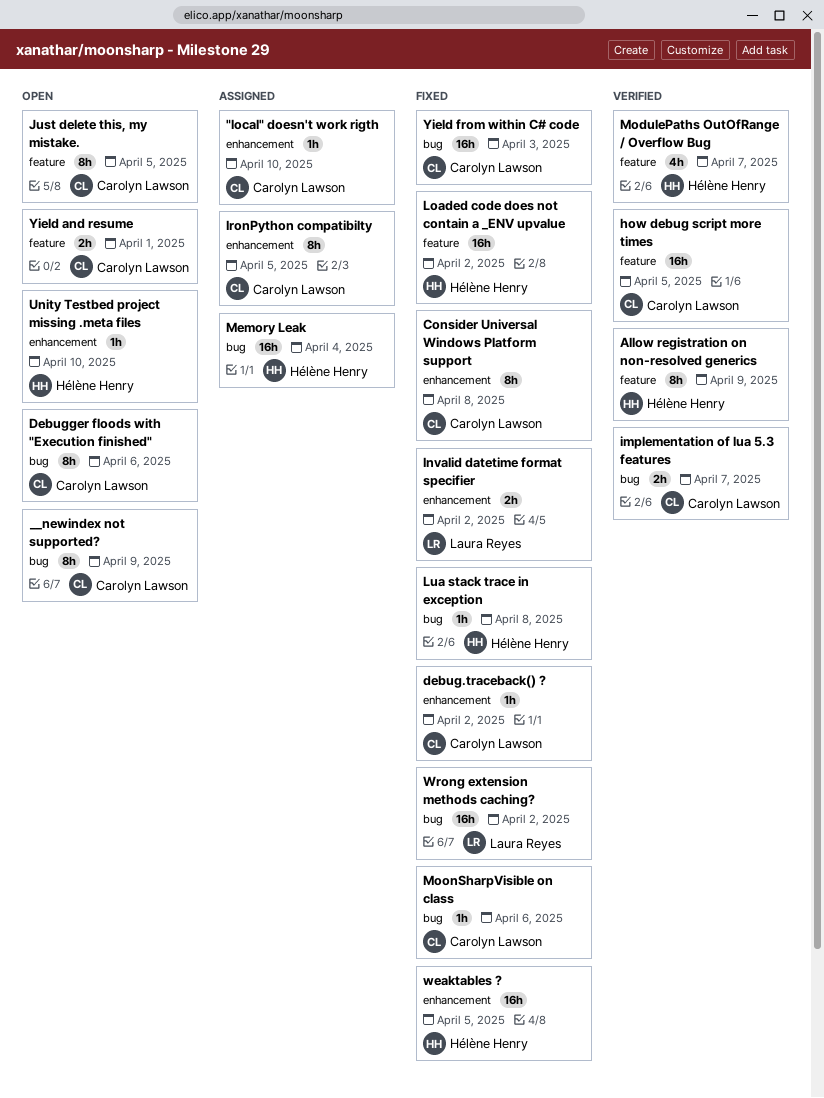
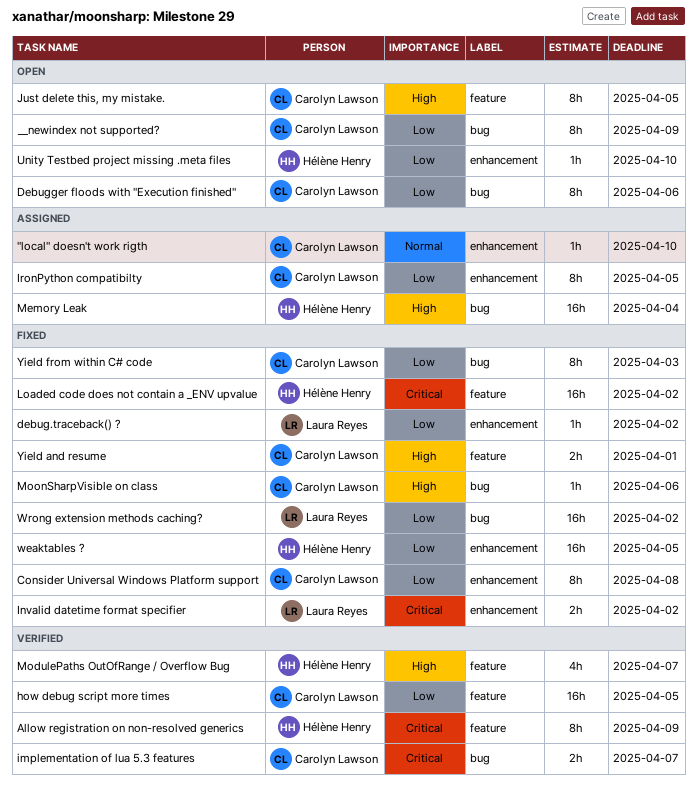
debug.traceback() ?, owner: Carolyn Lawson -> Laura Reyes
Lua stack trace in exception: present -> none
Yield and resume, status: Open -> Fixed
Yield from within C# code, estimate: 16h -> 8h

